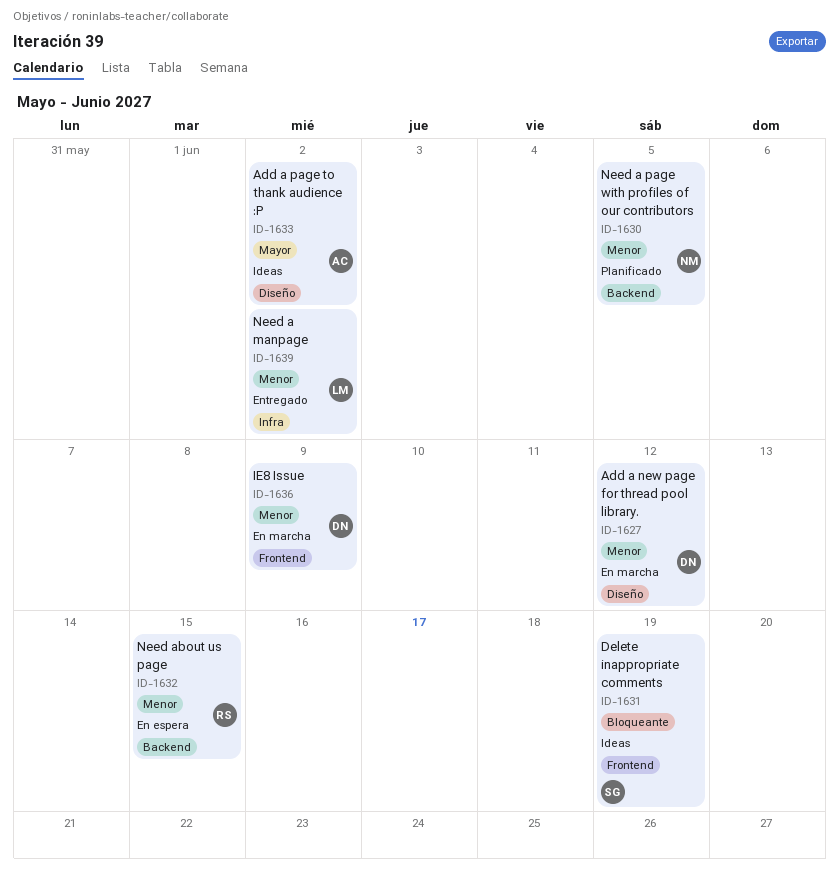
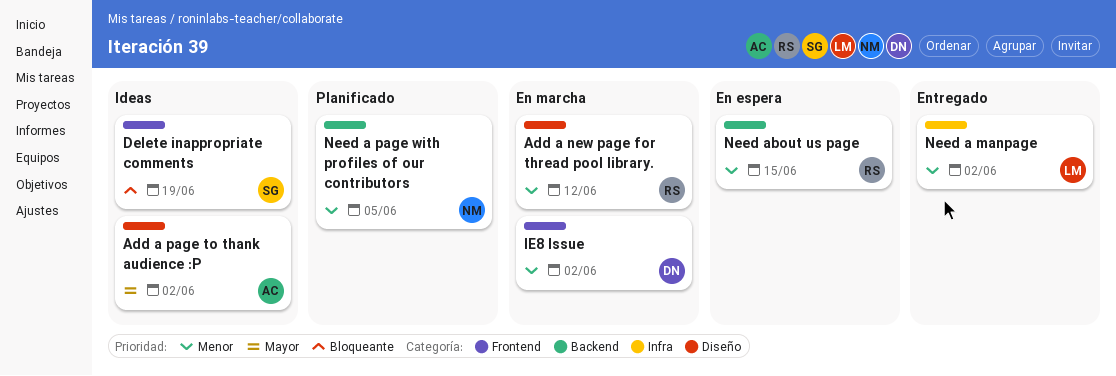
Add a new page for thread pool library., owner: DN -> RS
IE8 Issue, due: Jun 9 -> Jun 2

